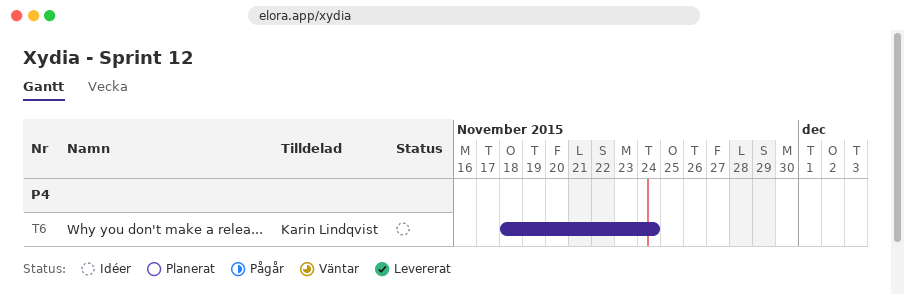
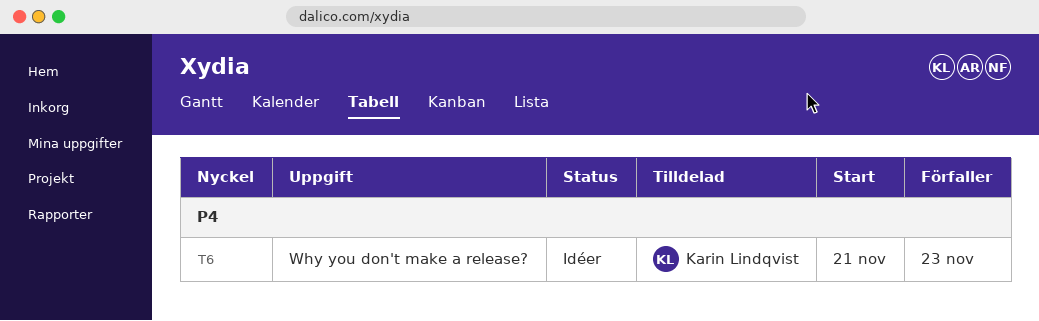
T6, start: Nov 18 -> Nov 21
T6, due: Nov 24 -> Nov 23

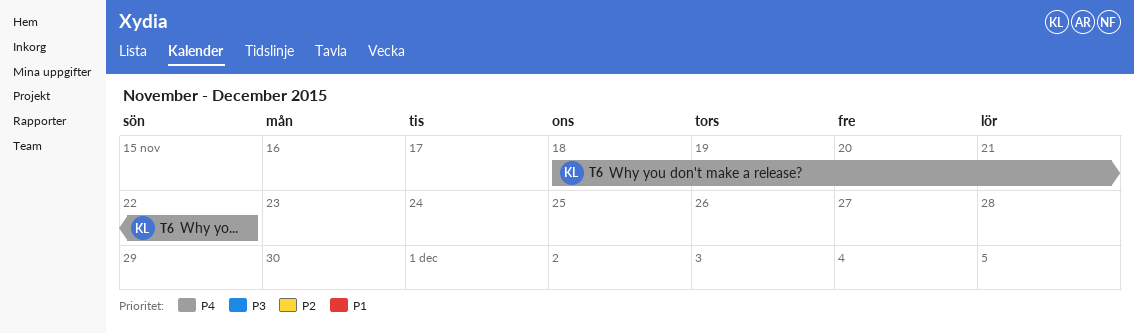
T6, start: Nov 21 -> Nov 18
T6, due: Nov 23 -> Nov 22

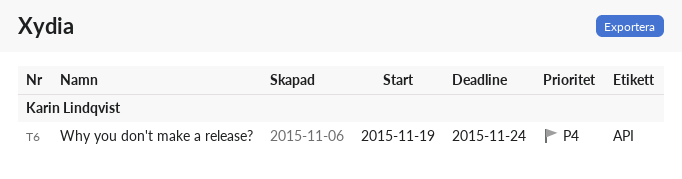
T6, start: Nov 18 -> Nov 19
T6, due: Nov 22 -> Nov 24

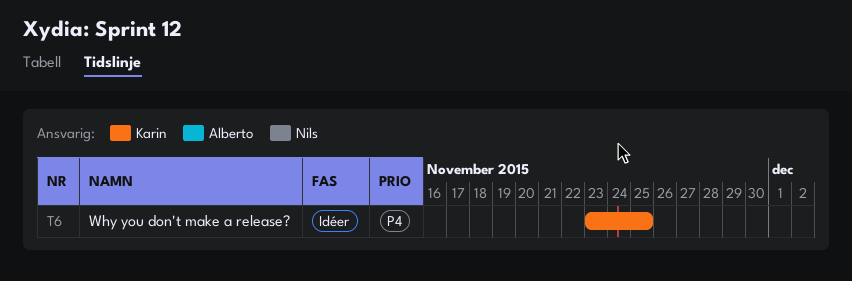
T6, start: Nov 19 -> Nov 23
T6, due: Nov 24 -> Nov 25

